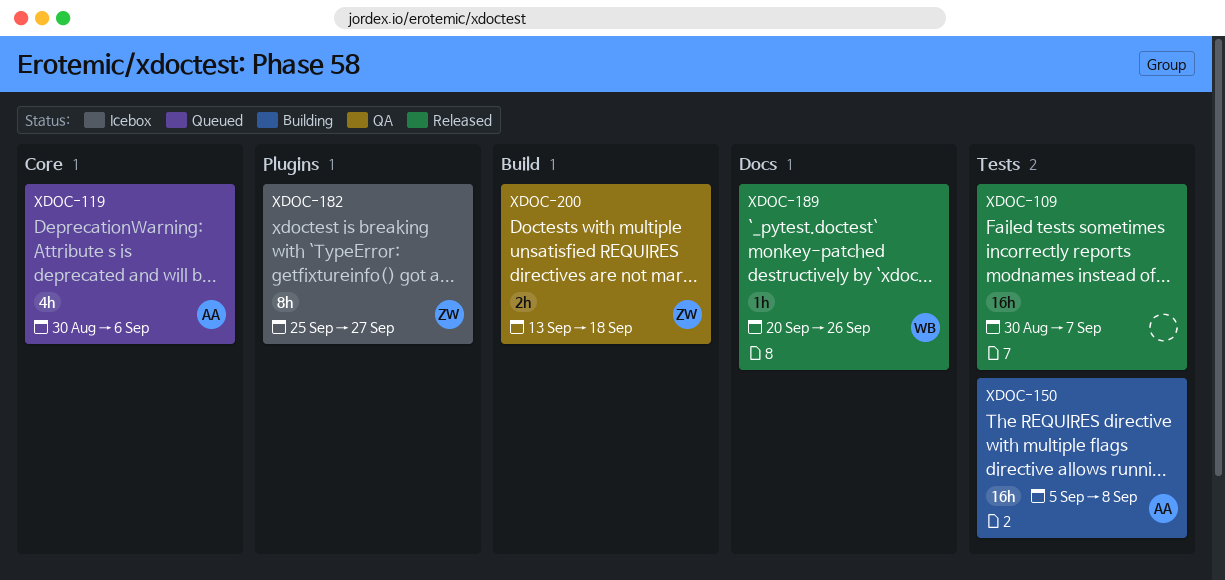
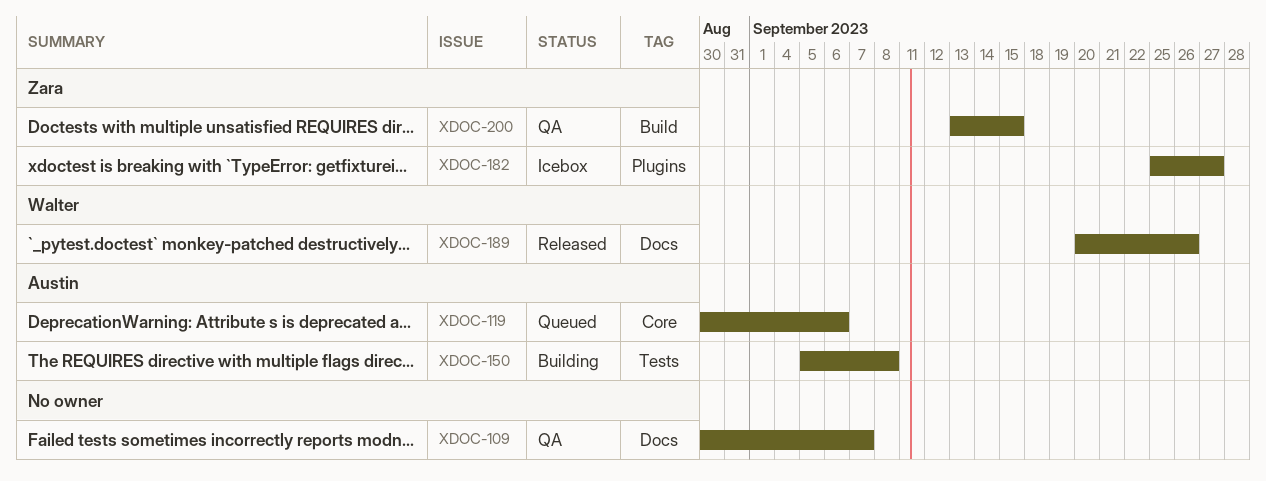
XDOC-109, status: Released -> QA
XDOC-109, label: Tests -> Docs
XDOC-200, due: Sep 18 -> Sep 15

